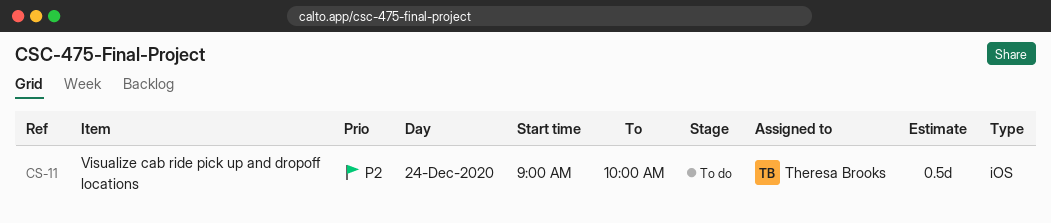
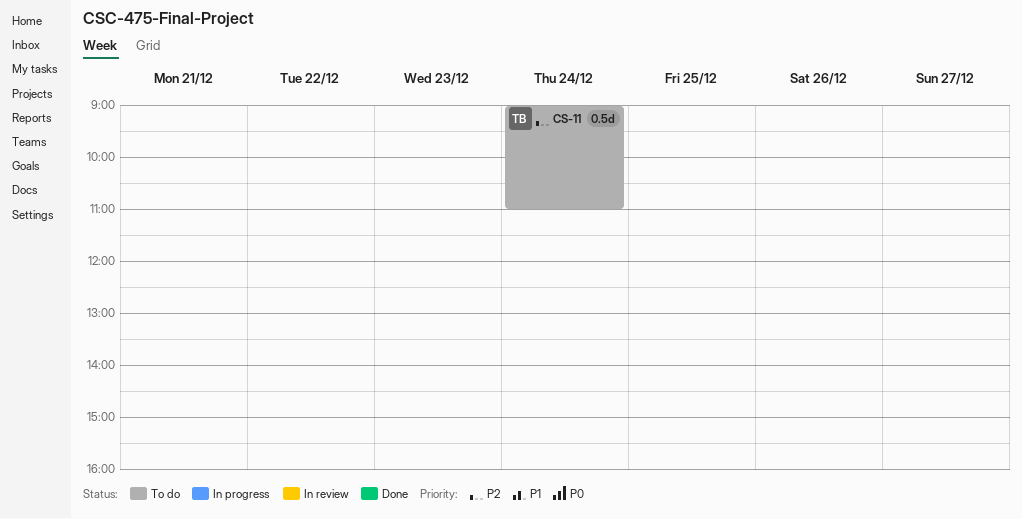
CS-11, ends: 10:00 -> 11:00

